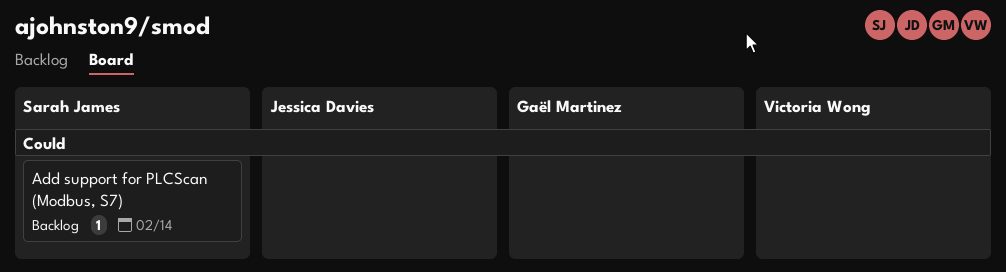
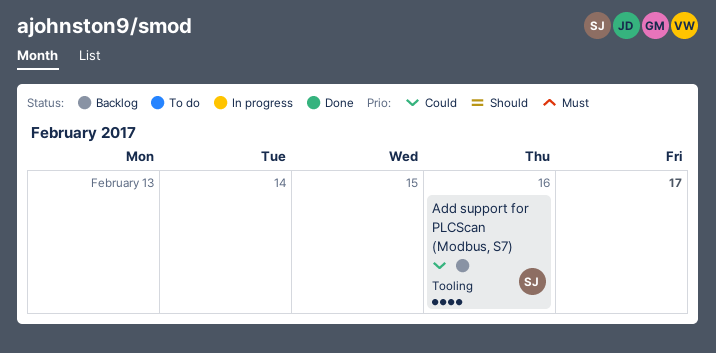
Add support for PLCScan (Modbus, S7), estimate: 1 -> 4
Add support for PLCScan (Modbus, S7), due: Feb 14 -> Feb 16

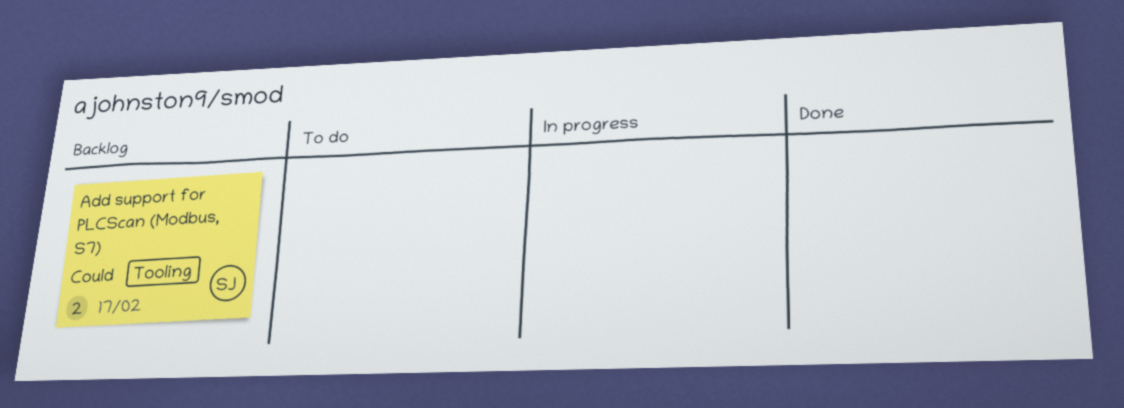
Add support for PLCScan (Modbus, S7), estimate: 4 -> 2
Add support for PLCScan (Modbus, S7), due: Feb 16 -> Feb 17

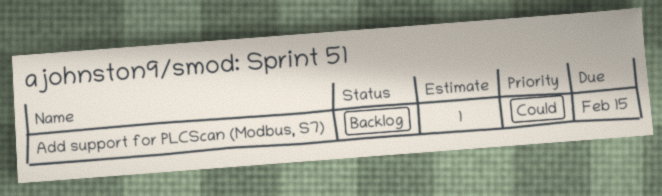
Add support for PLCScan (Modbus, S7), estimate: 2 -> 1
Add support for PLCScan (Modbus, S7), due: Feb 17 -> Feb 15

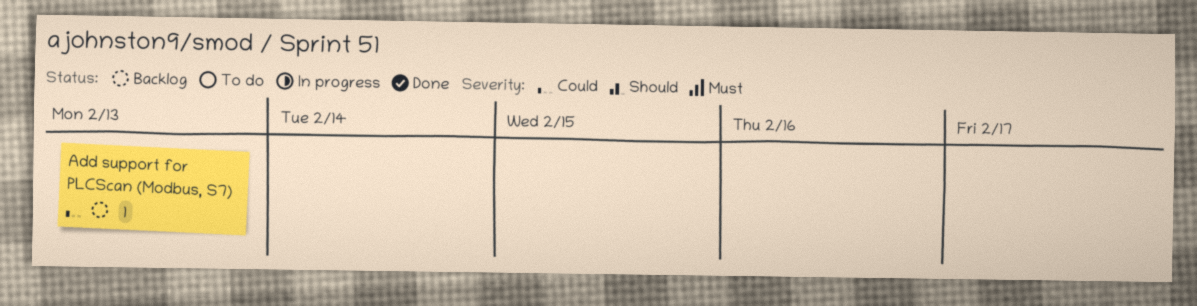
Add support for PLCScan (Modbus, S7), due: Feb 15 -> Feb 13

